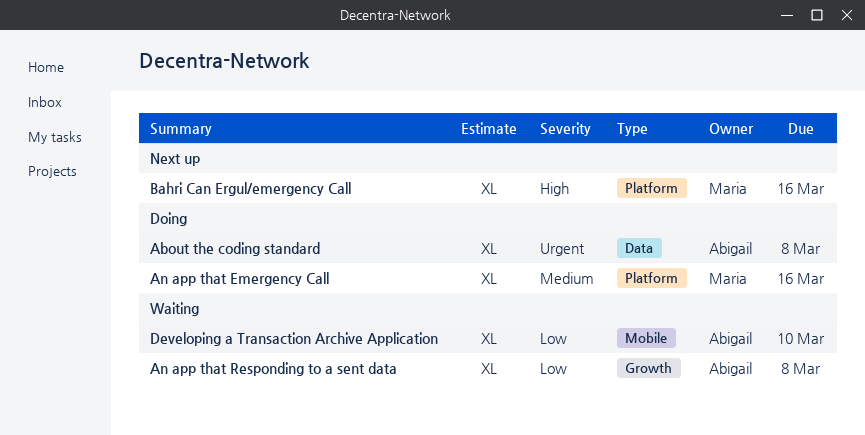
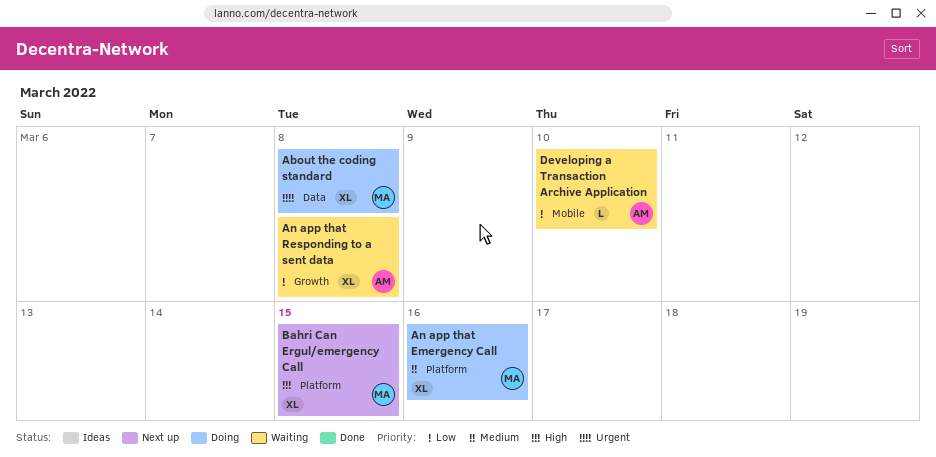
About the coding standard, owner: Abigail -> Maria
Bahri Can Ergul/emergency Call, due: Mar 16 -> Mar 15
Developing a Transaction Archive Application, estimate: XL -> L

